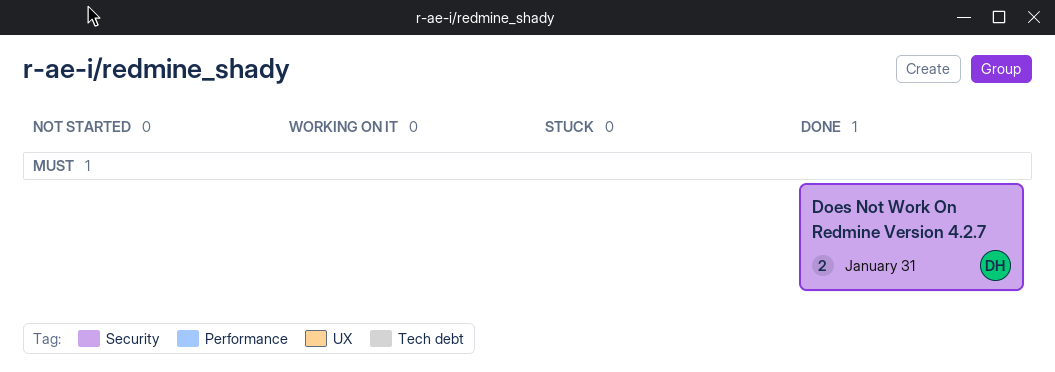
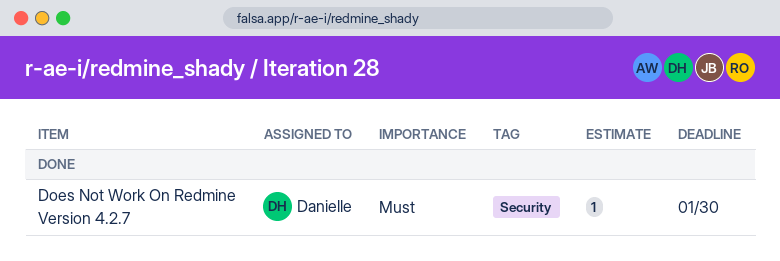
Does Not Work On Redmine Version 4.2.7, estimate: 2 -> 1
Does Not Work On Redmine Version 4.2.7, due: Jan 31 -> Jan 30

